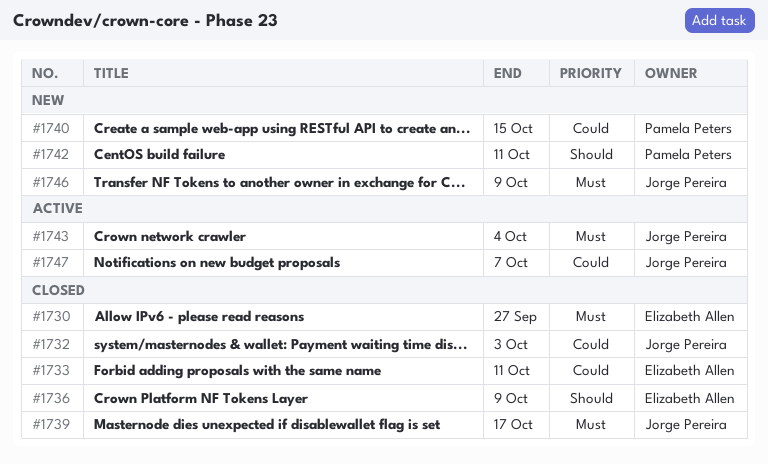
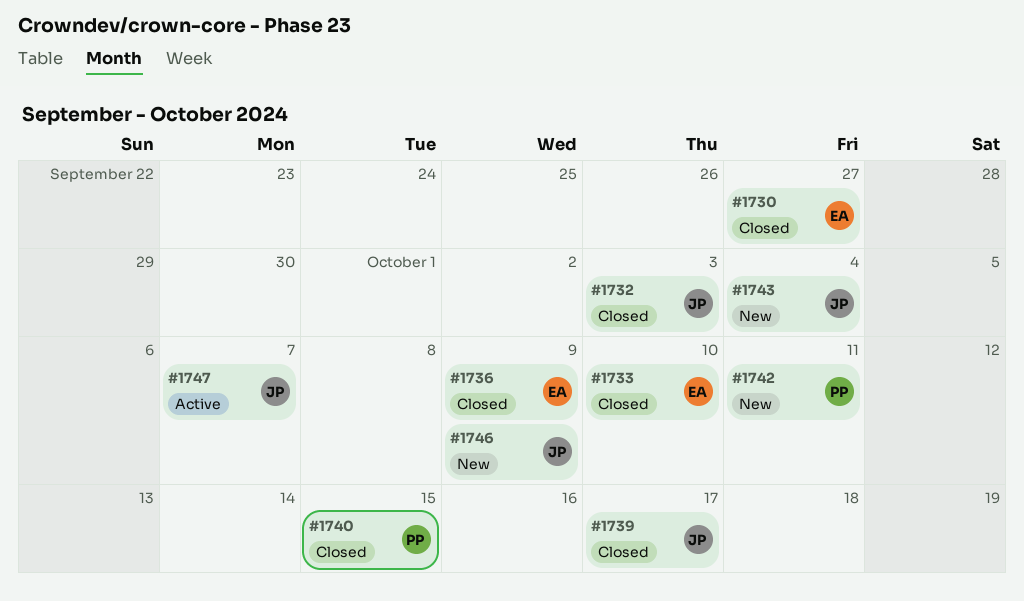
#1733, due: Oct 11 -> Oct 10
#1740, status: New -> Closed
#1743, status: Active -> New

